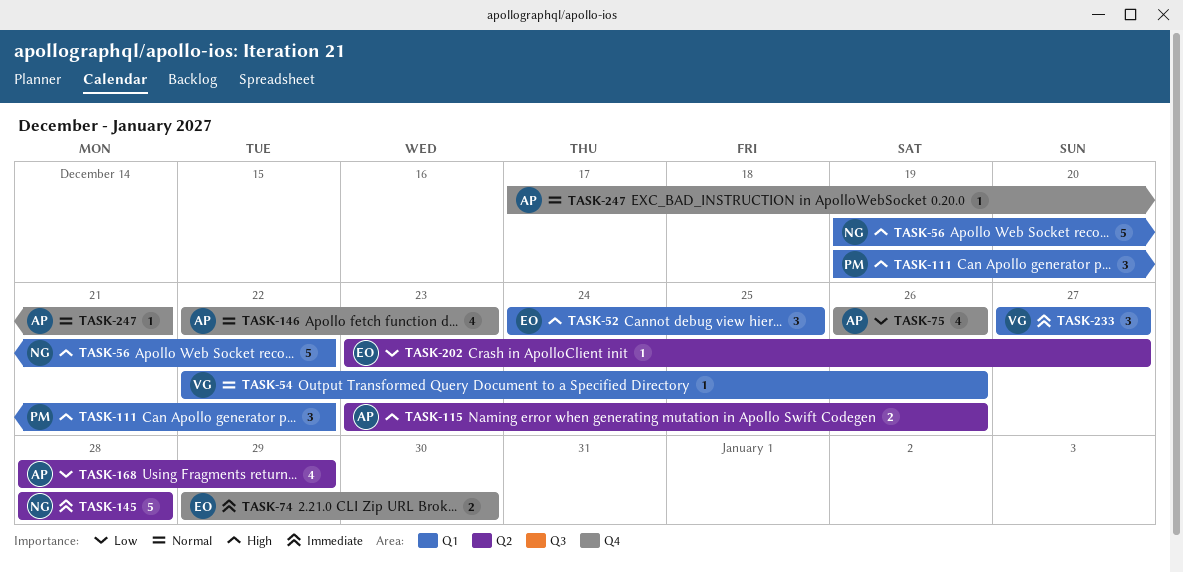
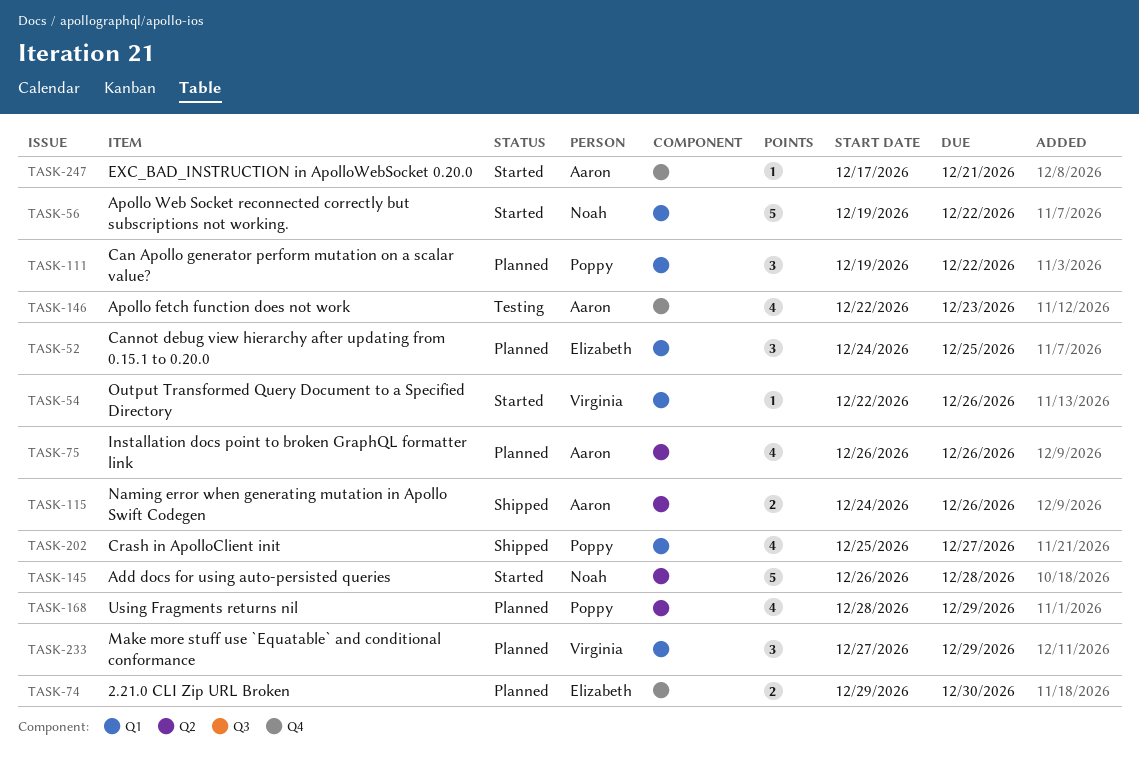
TASK-75, label: Q4 -> Q2
TASK-115, start: Dec 23 -> Dec 24
TASK-145, start: Dec 28 -> Dec 26
TASK-168, owner: Aaron -> Poppy
TASK-202, owner: Elizabeth -> Poppy
TASK-202, label: Q2 -> Q1
TASK-202, estimate: 1 -> 4
TASK-202, start: Dec 23 -> Dec 25
TASK-233, due: Dec 27 -> Dec 29

